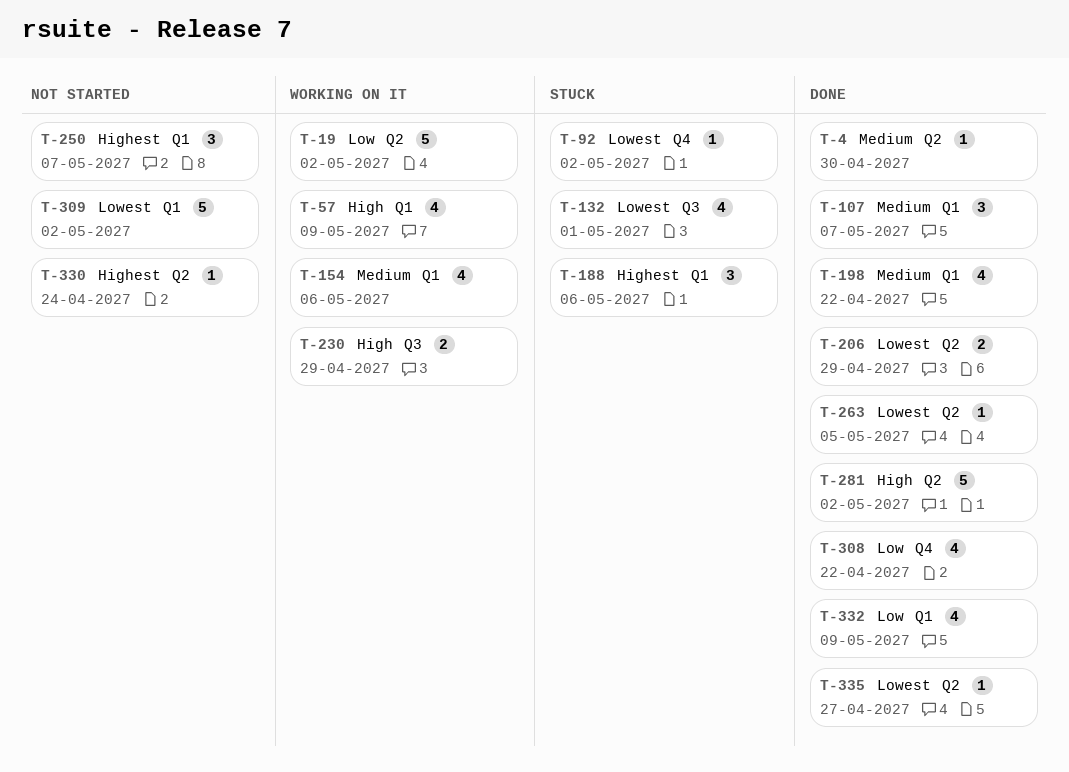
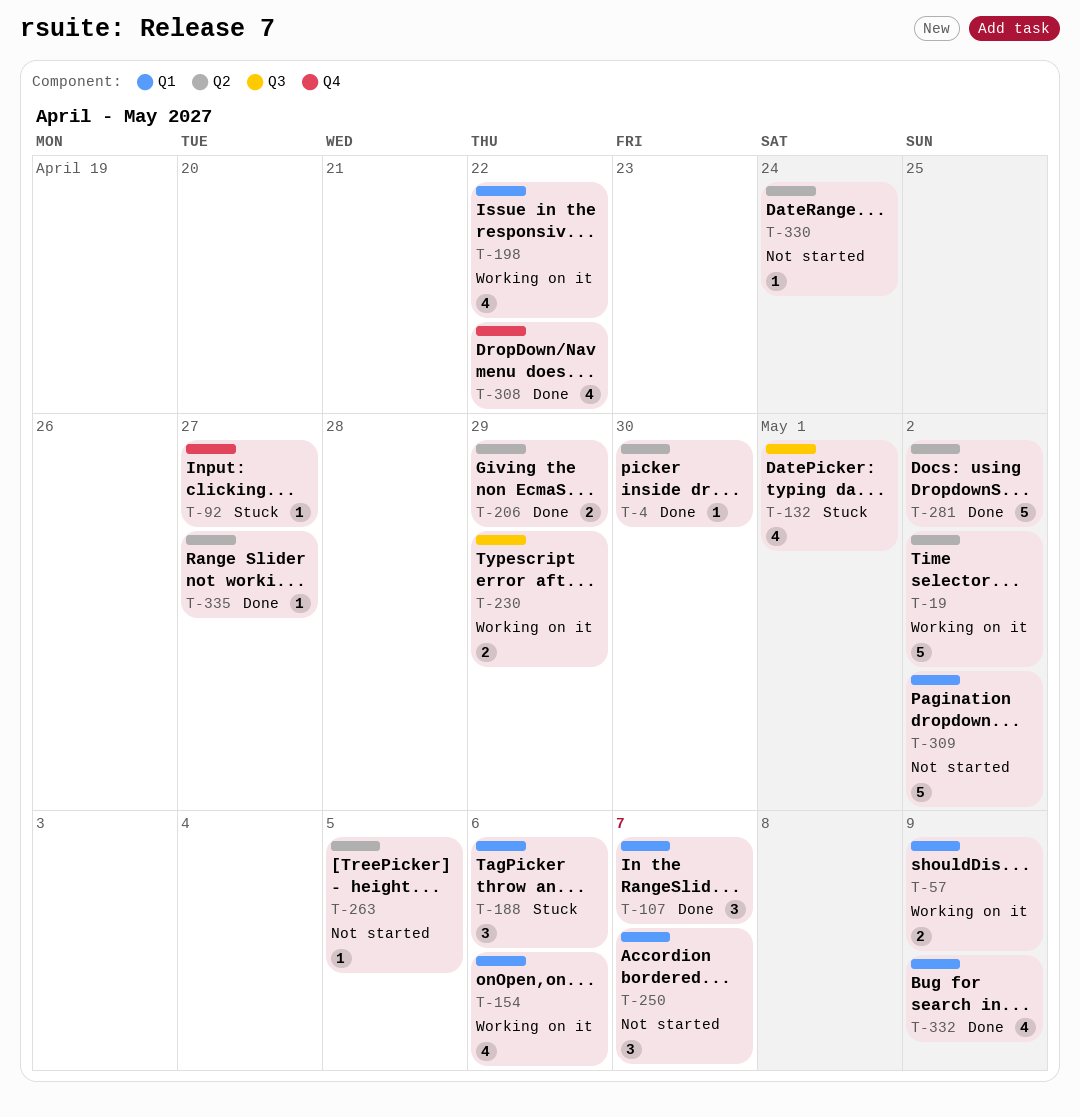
T-57, estimate: 4 -> 2
T-92, due: May 2 -> Apr 27
T-198, status: Done -> Working on it
T-263, status: Done -> Not started

